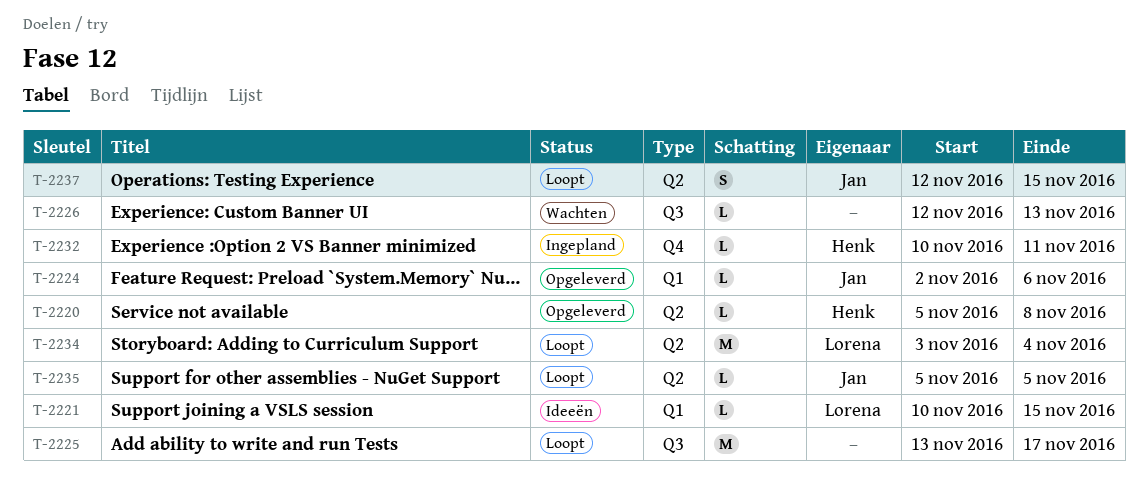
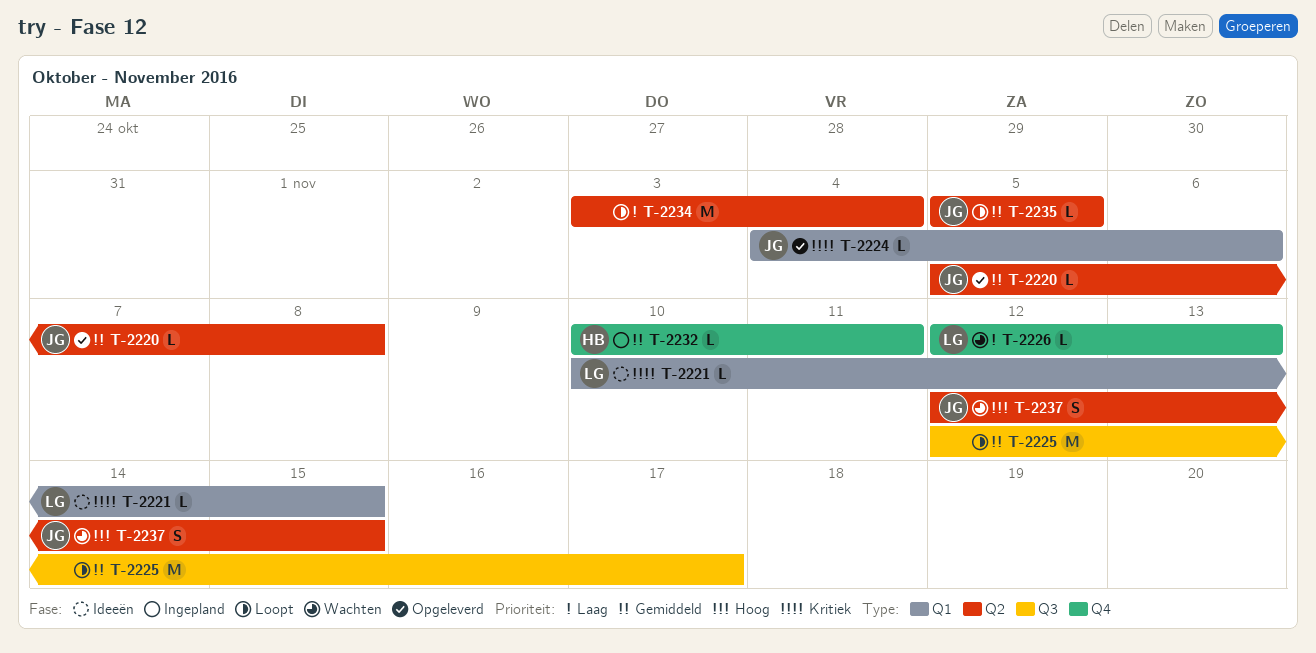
T-2220, owner: Henk -> Jan
T-2224, start: Nov 2 -> Nov 4
T-2225, start: Nov 13 -> Nov 12
T-2226, owner: none -> Lorena
T-2226, label: Q3 -> Q4
T-2234, owner: Lorena -> none
T-2237, status: Loopt -> Wachten

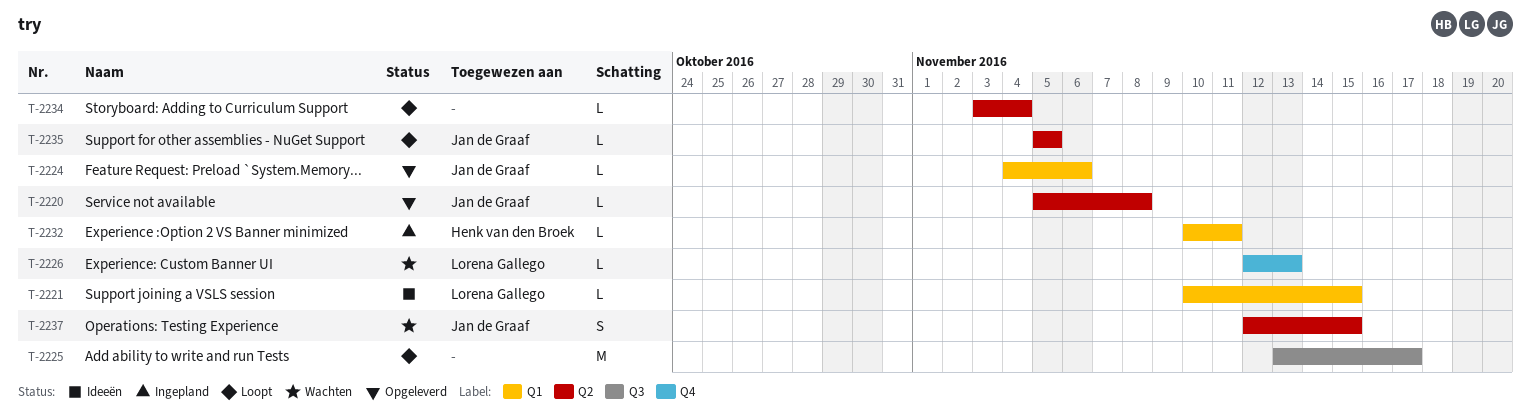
T-2225, start: Nov 12 -> Nov 13
T-2232, label: Q4 -> Q1
T-2234, estimate: M -> L

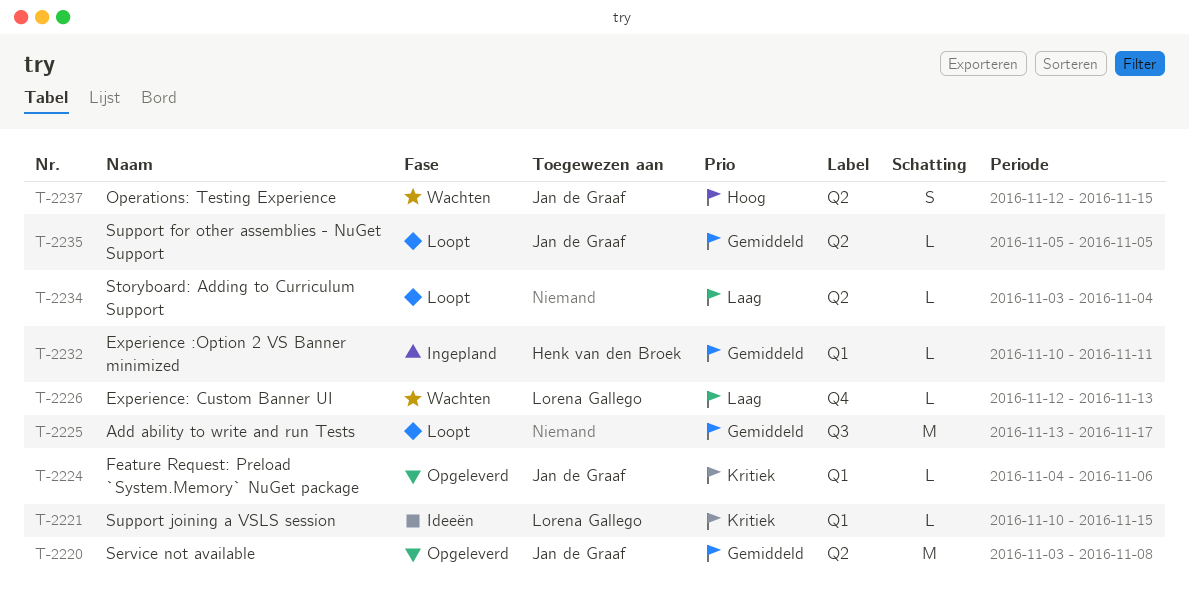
T-2220, estimate: L -> M
T-2220, start: Nov 5 -> Nov 3

